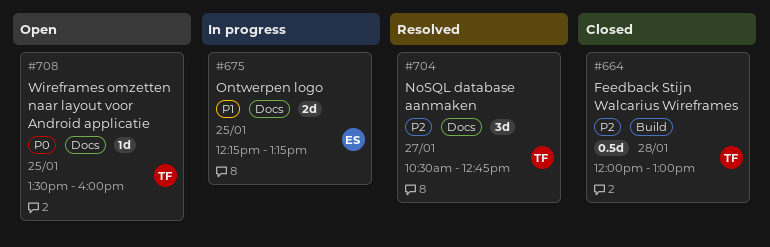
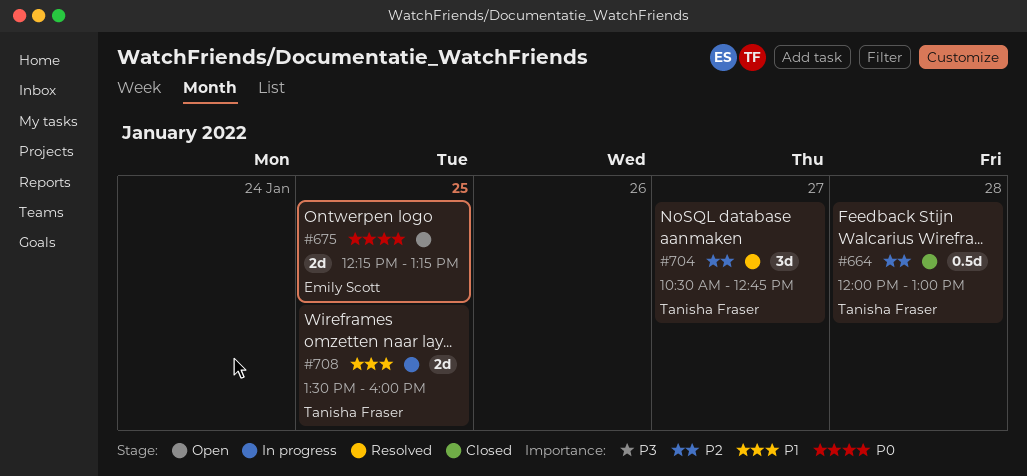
#675, status: In progress -> Open
#675, priority: P1 -> P0
#708, status: Open -> In progress
#708, priority: P0 -> P1
#708, estimate: 1d -> 2d

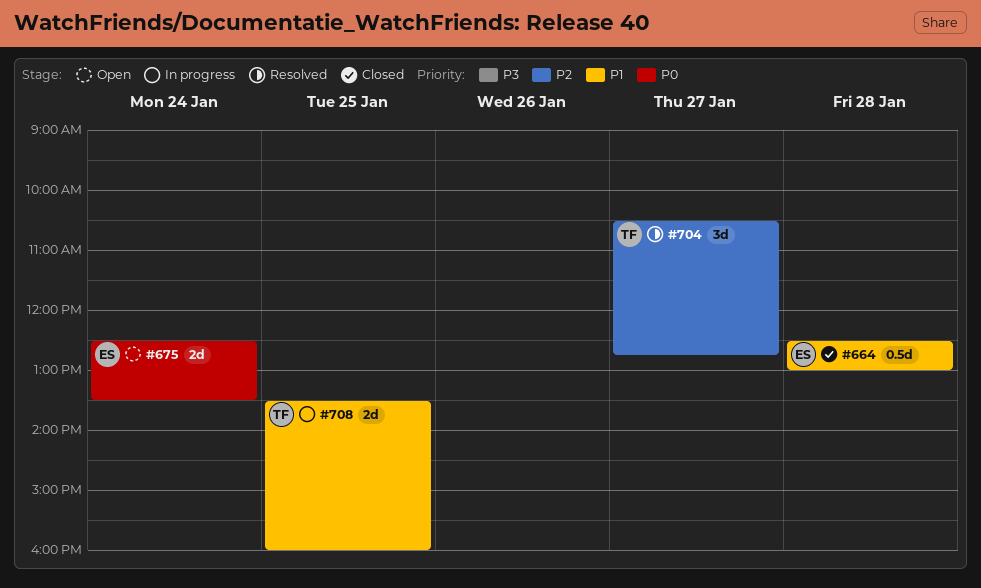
#664, owner: Tanisha Fraser -> Emily Scott
#664, priority: P2 -> P1
#664, begins: 12:00 -> 12:30
#675, day: Jan 25 -> Jan 24
#675, begins: 12:15 -> 12:30
#675, ends: 13:15 -> 13:30

